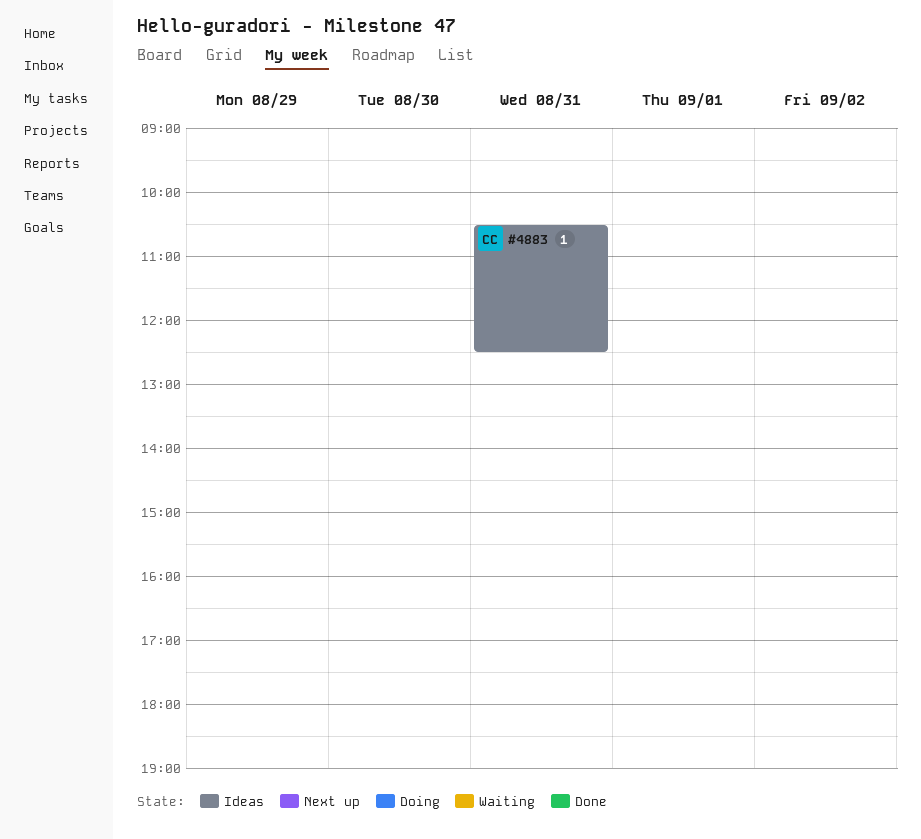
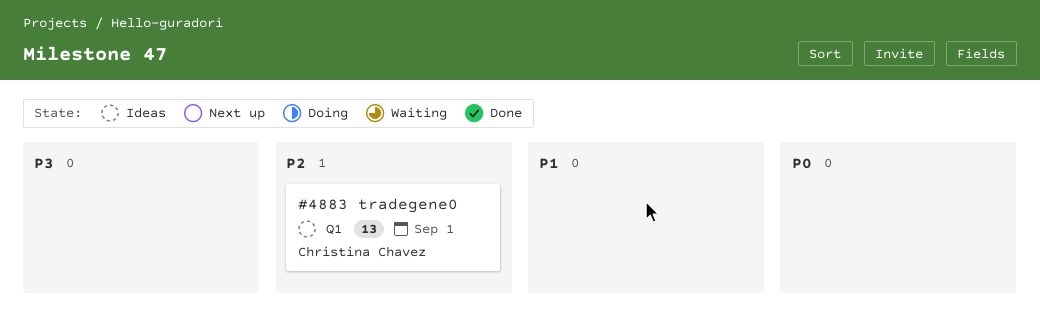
#4883, estimate: 1 -> 13
#4883, day: Aug 31 -> Sep 1

